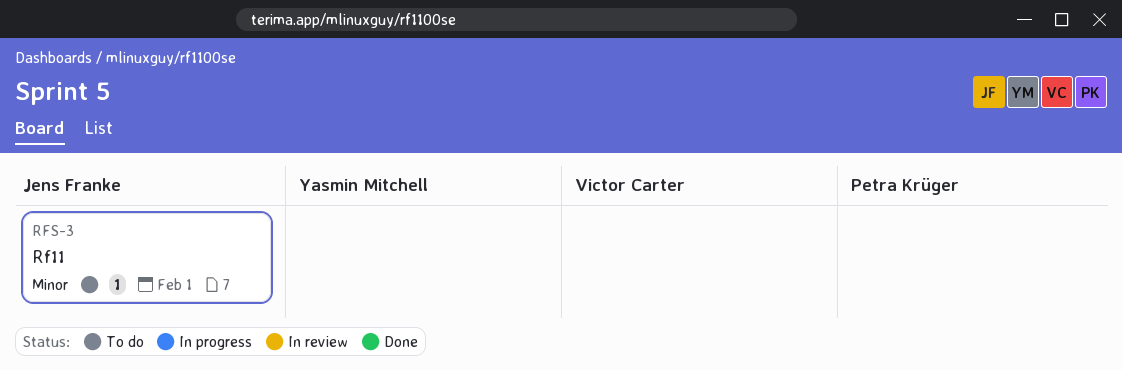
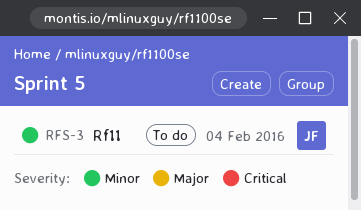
RFS-3, due: Feb 1 -> Feb 4

